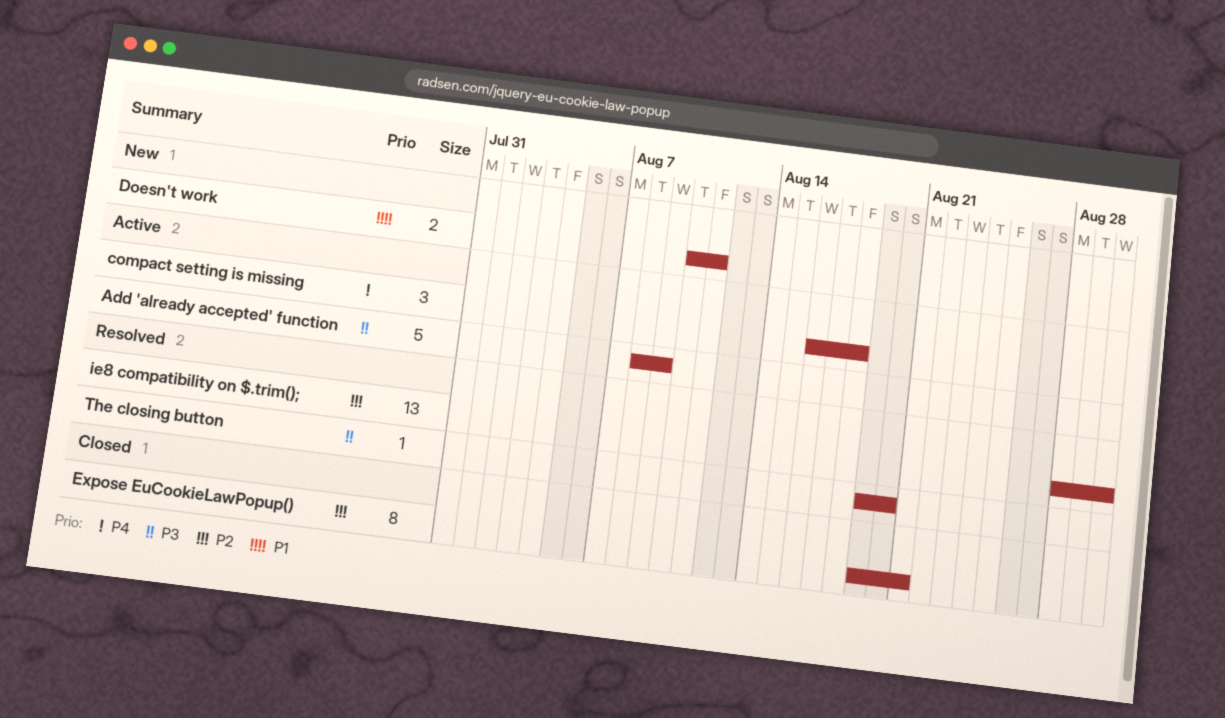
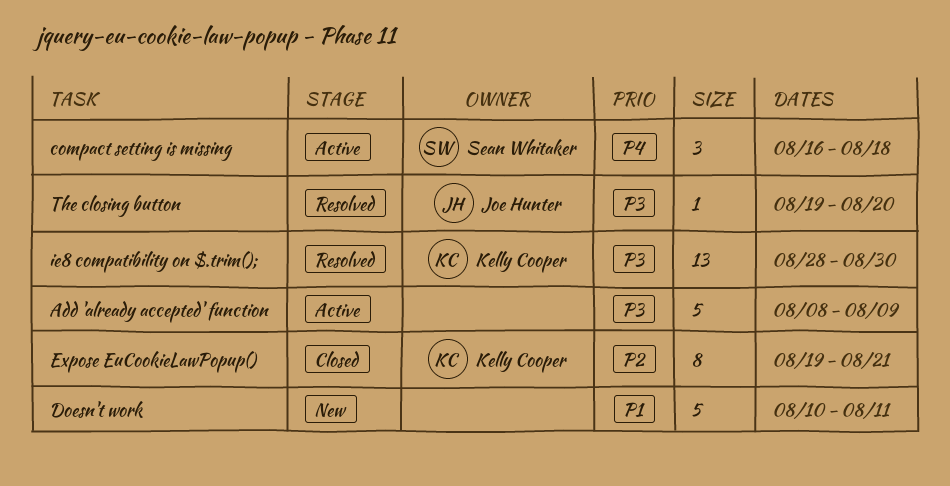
Doesn't work, estimate: 2 -> 5
ie8 compatibility on $.trim();, priority: P2 -> P3

